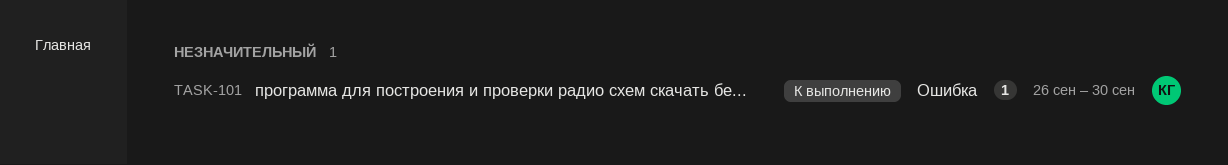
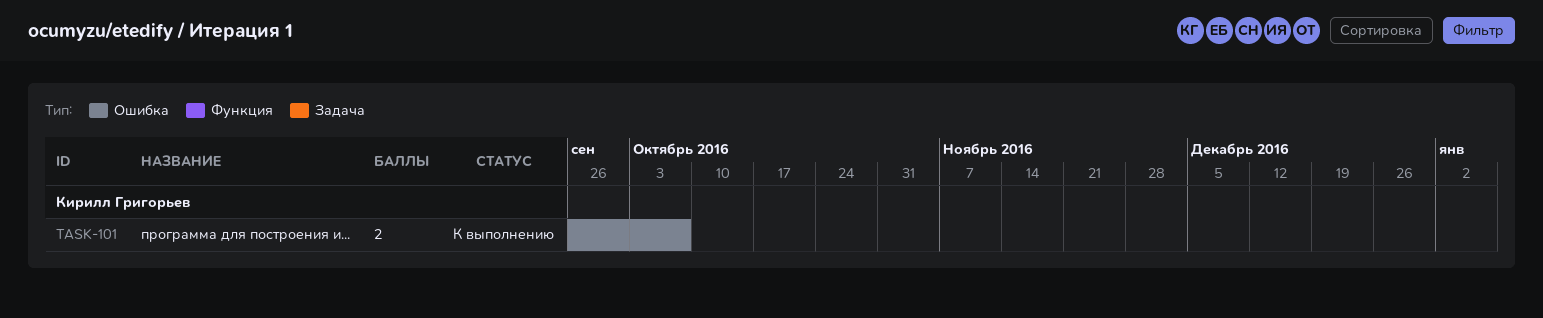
TASK-101, estimate: 1 -> 2
TASK-101, due: Sep 30 -> Oct 7

